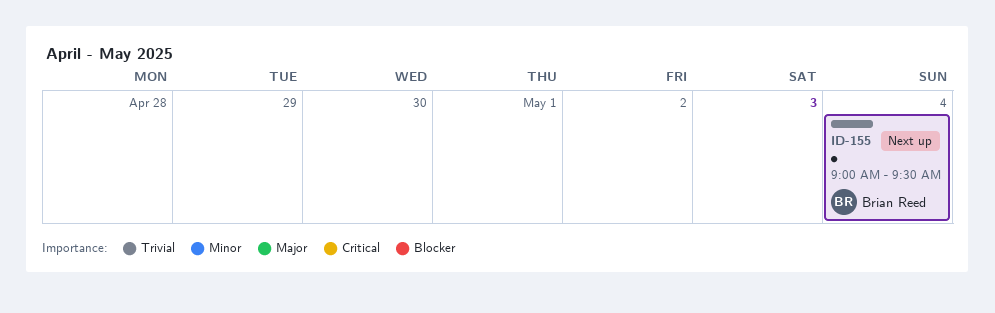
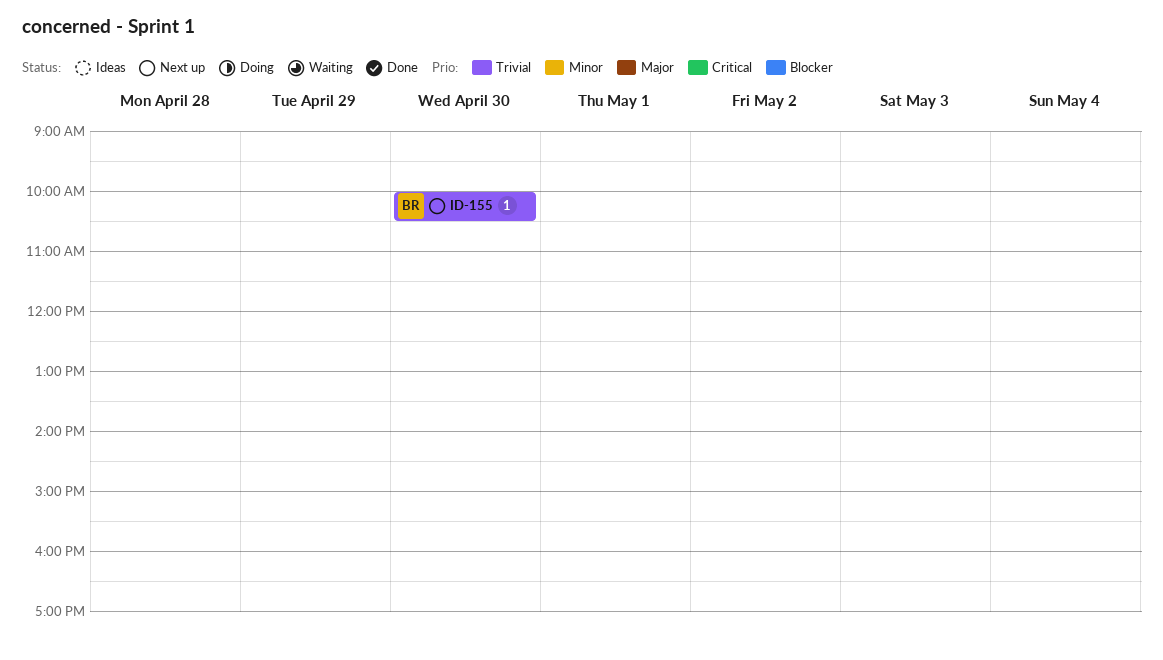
ID-155, day: May 4 -> Apr 30
ID-155, begins: 09:00 -> 10:00
ID-155, ends: 09:30 -> 10:30

